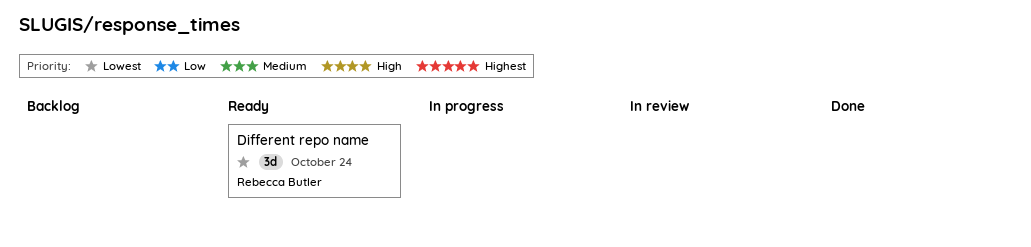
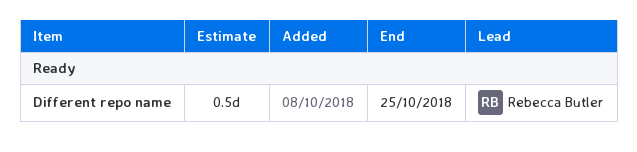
Different repo name, estimate: 3d -> 0.5d
Different repo name, due: Oct 24 -> Oct 25

